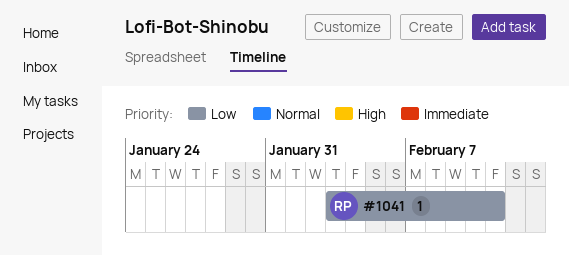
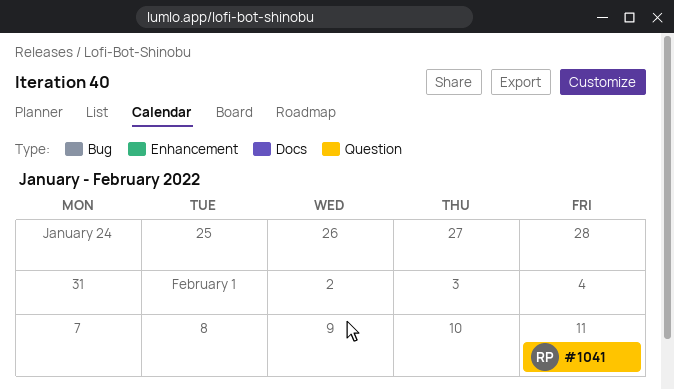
#1041, start: Feb 3 -> Feb 11

